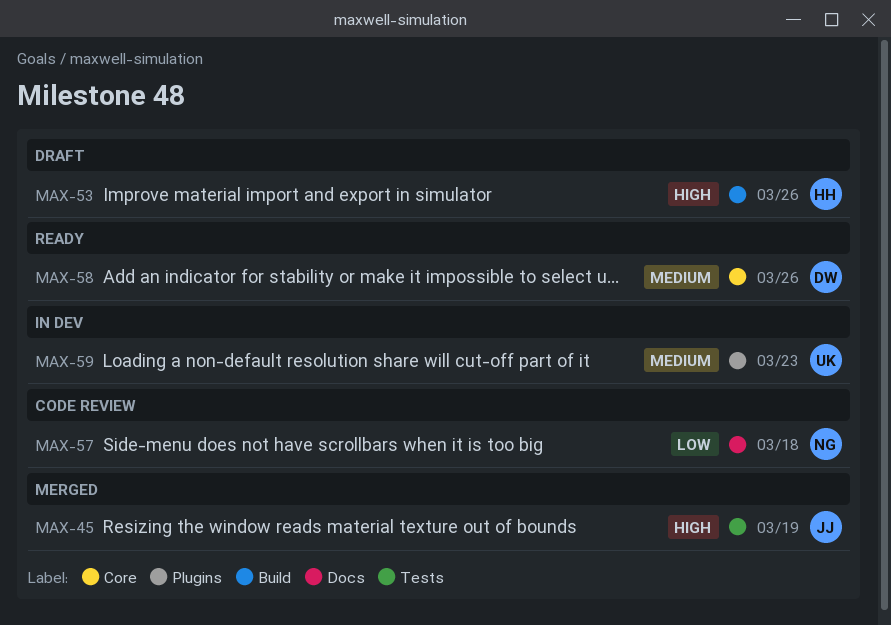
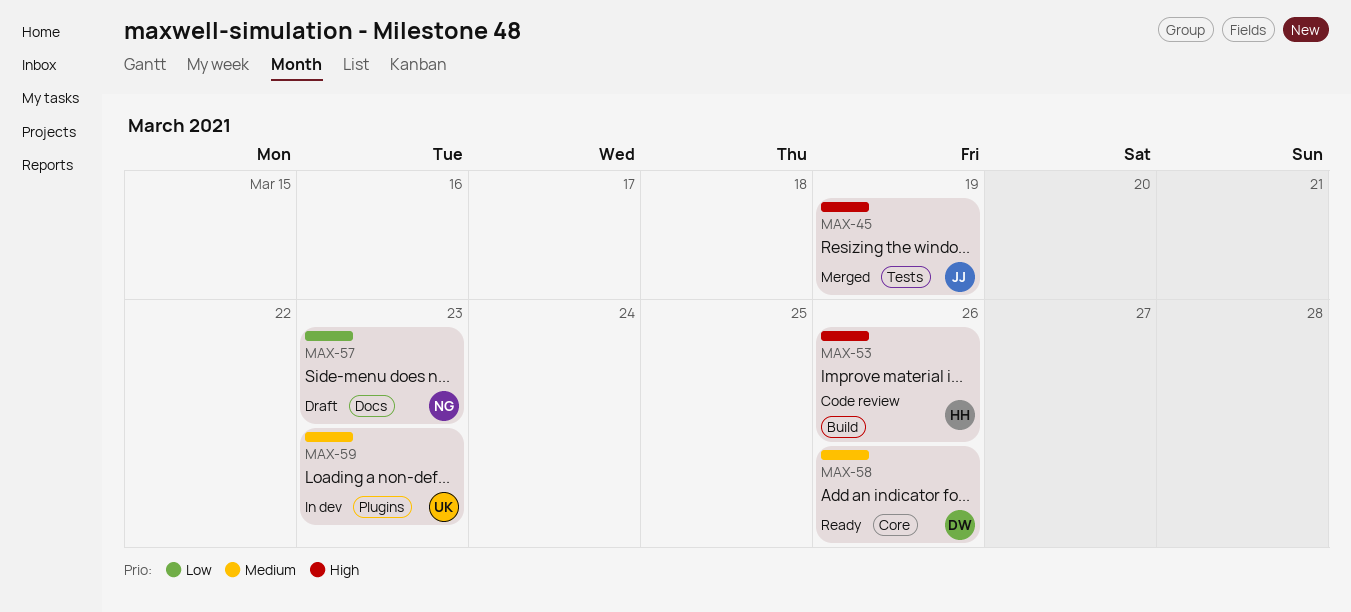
MAX-53, status: Draft -> Code review
MAX-57, status: Code review -> Draft
MAX-57, due: Mar 18 -> Mar 23

